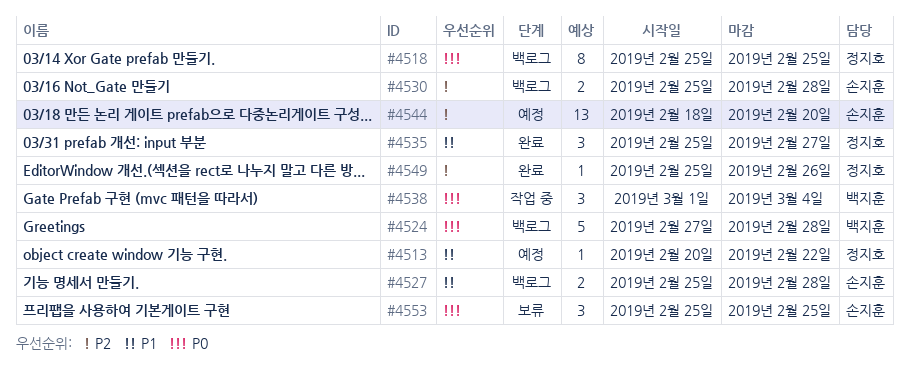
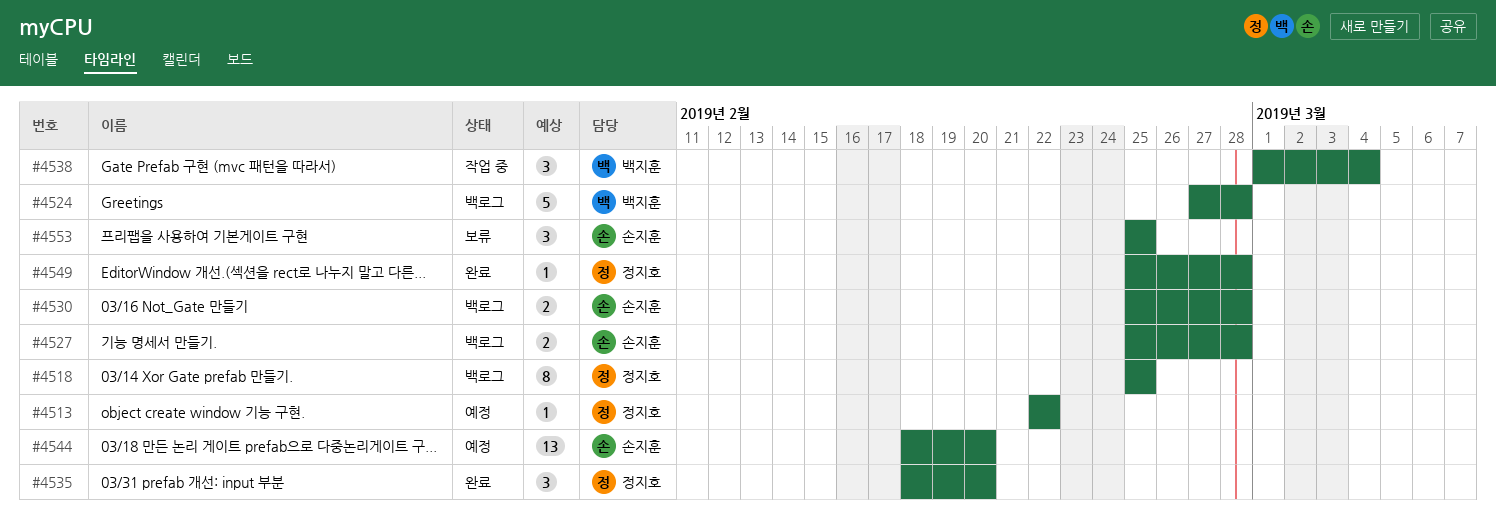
#4513, start: Feb 20 -> Feb 22
#4535, start: Feb 25 -> Feb 18
#4535, due: Feb 27 -> Feb 20
#4549, due: Feb 26 -> Feb 28

